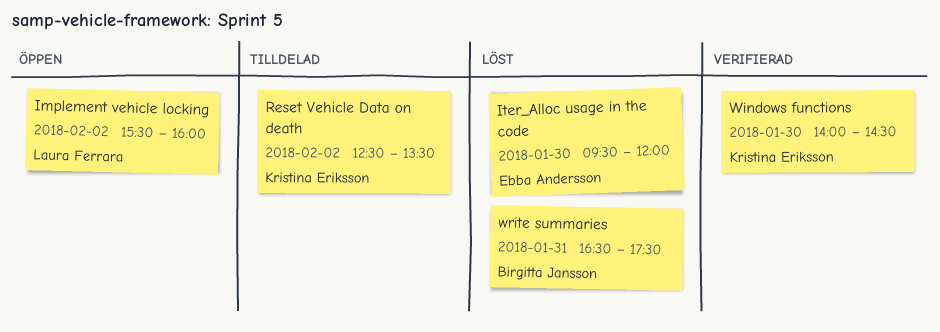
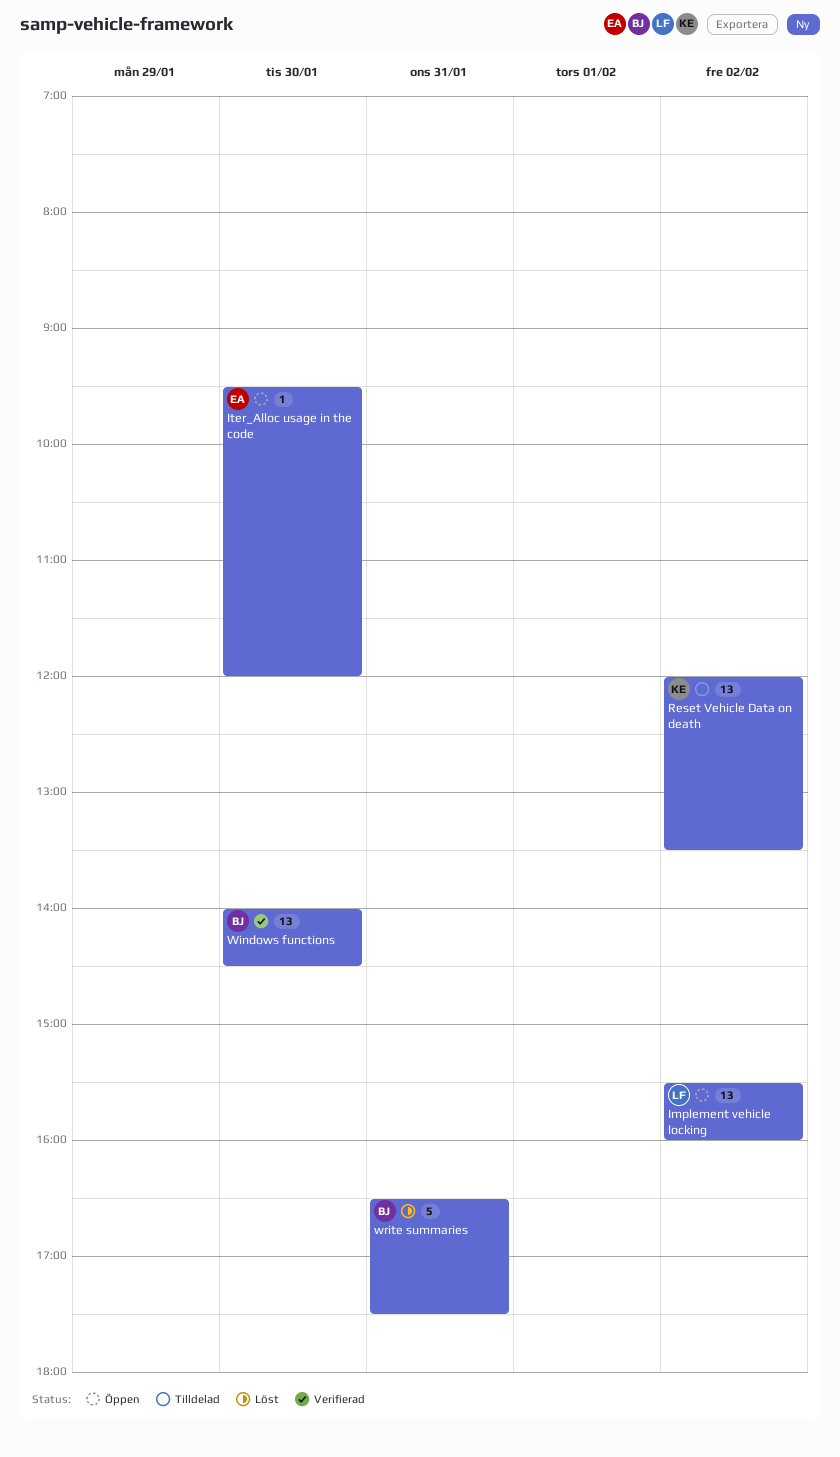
Iter_Alloc usage in the code, status: Löst -> Öppen
Reset Vehicle Data on death, begins: 12:30 -> 12:00
Windows functions, owner: Kristina Eriksson -> Birgitta Jansson

